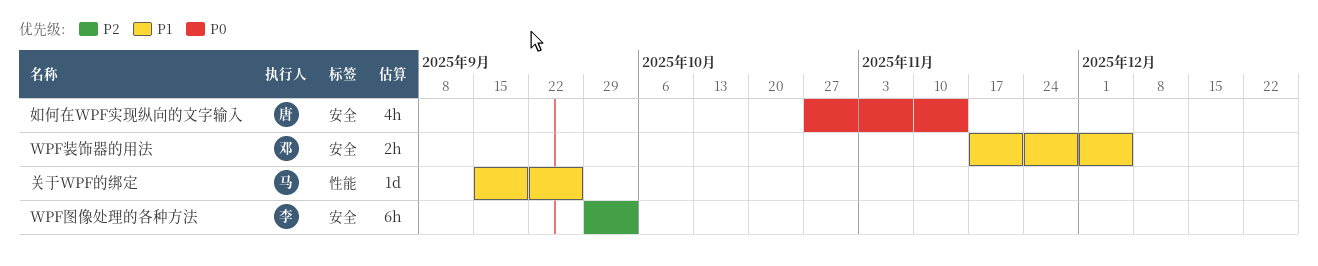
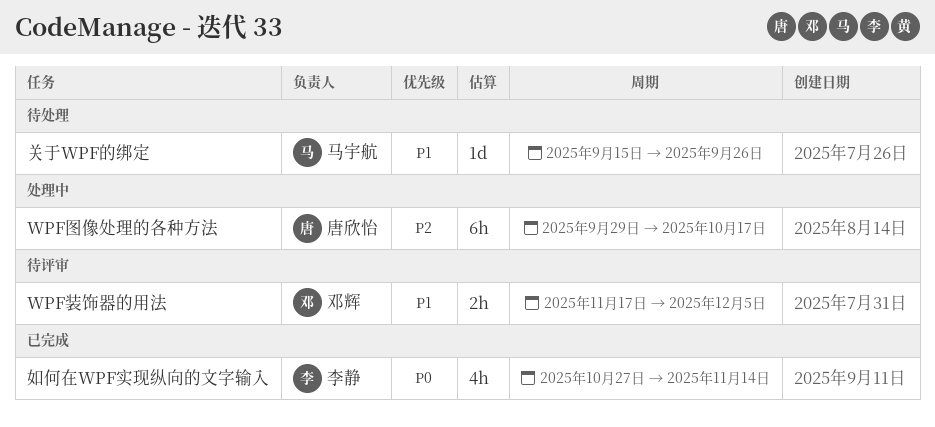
WPF图像处理的各种方法, owner: 李静 -> 唐欣怡
WPF图像处理的各种方法, due: Oct 3 -> Oct 17
如何在WPF实现纵向的文字输入, owner: 唐欣怡 -> 李静

